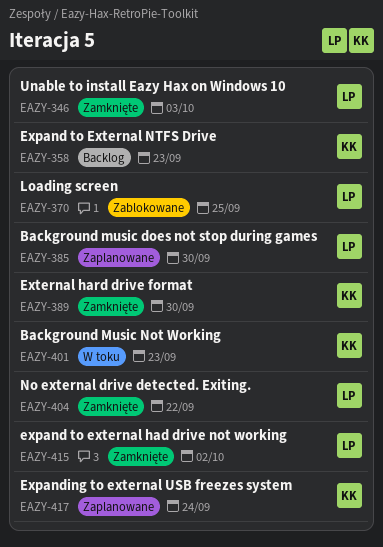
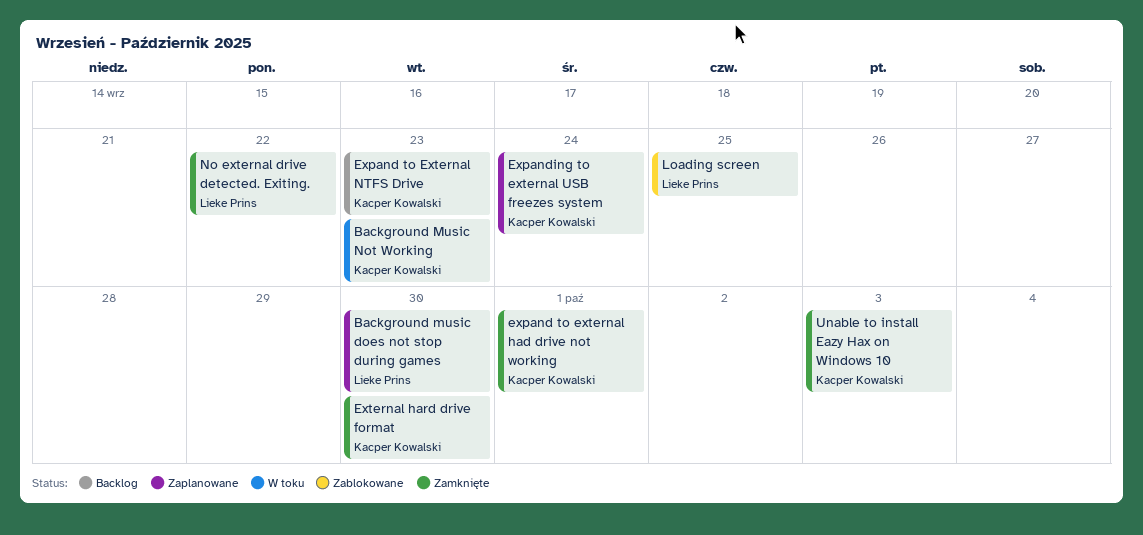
expand to external had drive not working, owner: Lieke Prins -> Kacper Kowalski
expand to external had drive not working, due: Oct 2 -> Oct 1
Unable to install Eazy Hax on Windows 10, owner: Lieke Prins -> Kacper Kowalski

